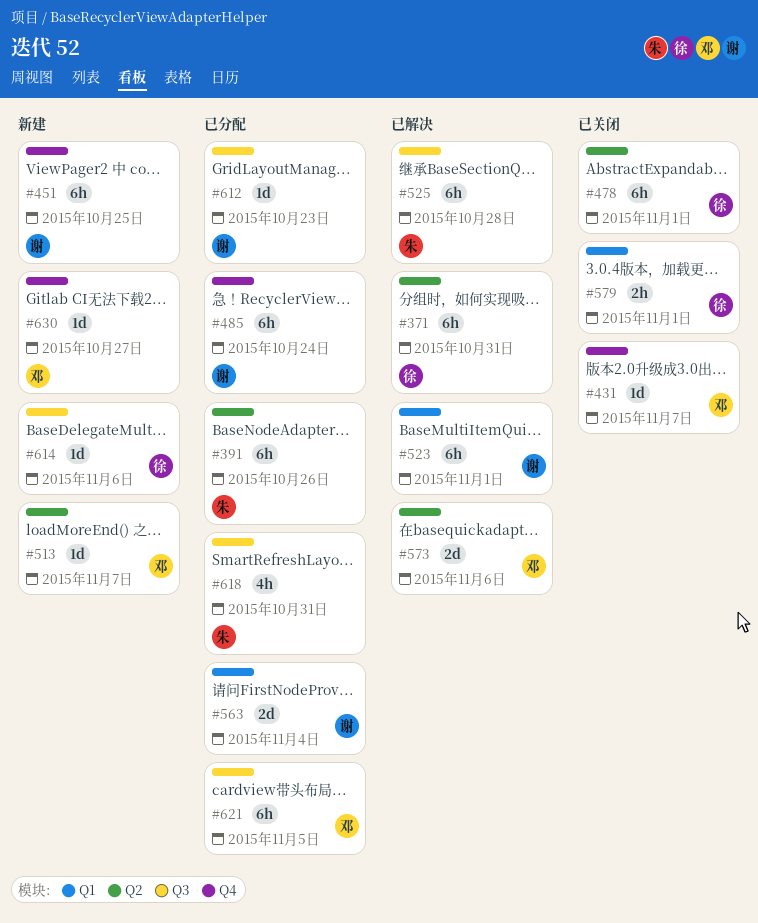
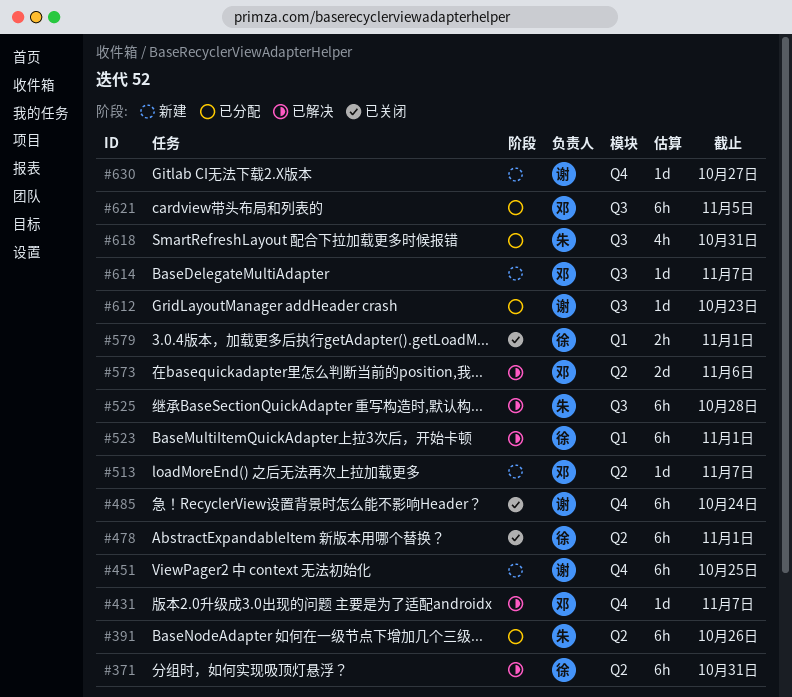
#431, status: 已关闭 -> 已解决
#485, status: 已分配 -> 已关闭
#523, owner: 谢 -> 徐
#563: present -> none
#614, owner: 徐 -> 邓
#614, due: Nov 6 -> Nov 7
#630, owner: 邓 -> 谢

